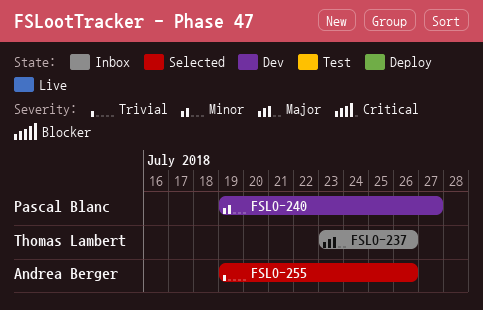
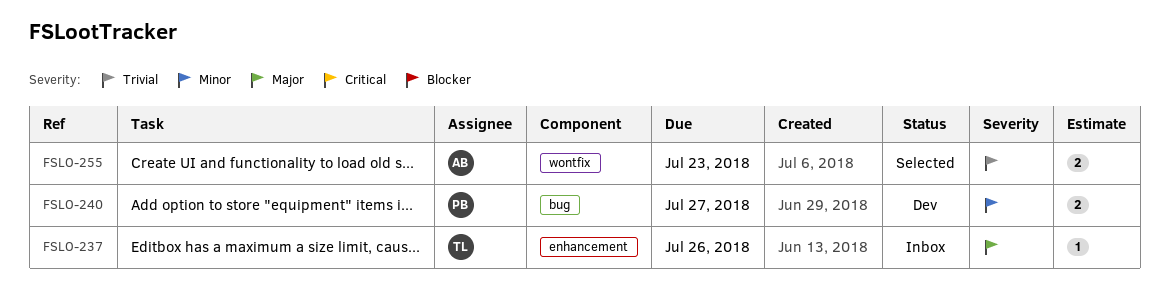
FSLO-255, due: Jul 26 -> Jul 23

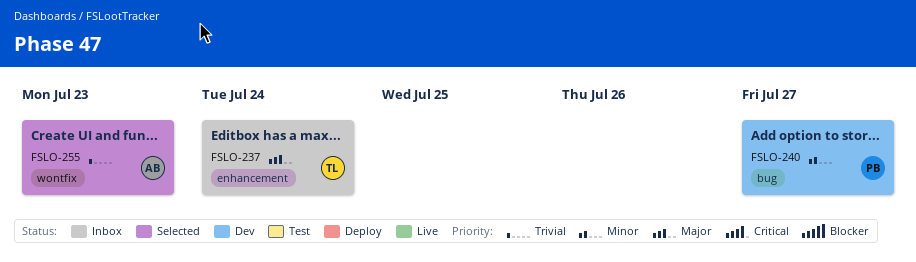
FSLO-237, due: Jul 26 -> Jul 24

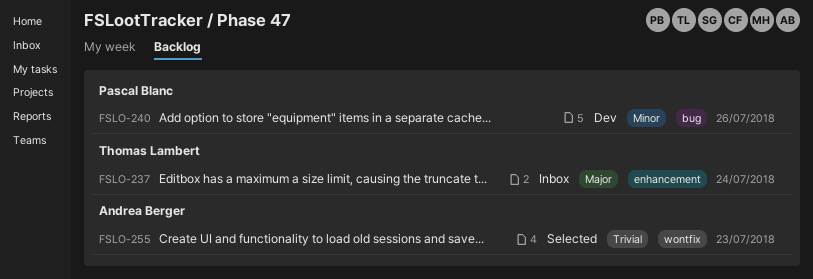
FSLO-240, due: Jul 27 -> Jul 26

